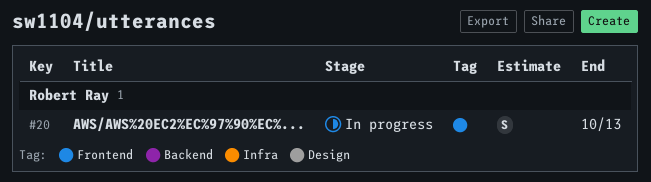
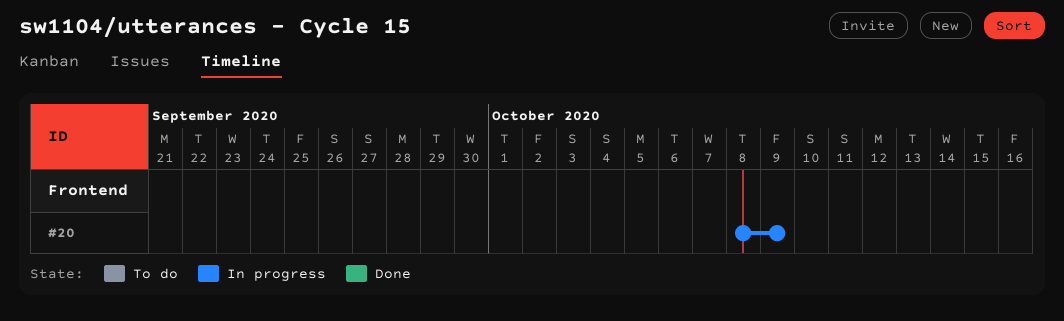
#20, due: Oct 13 -> Oct 9

